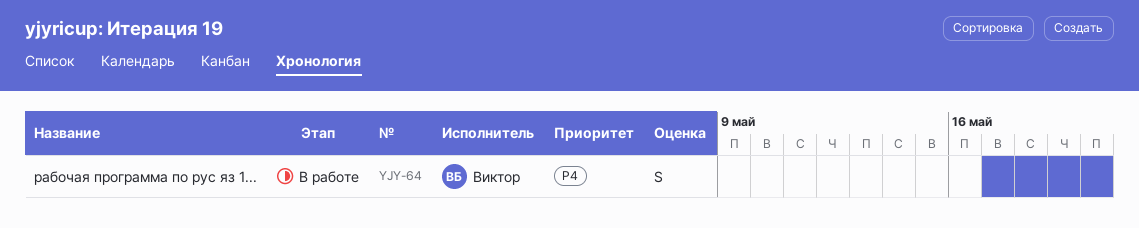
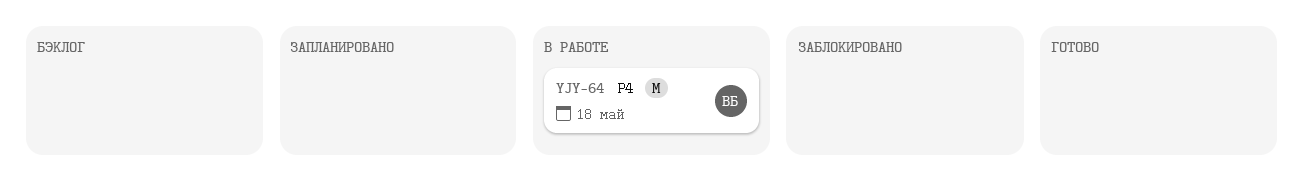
YJY-64, estimate: S -> M
YJY-64, due: May 20 -> May 18

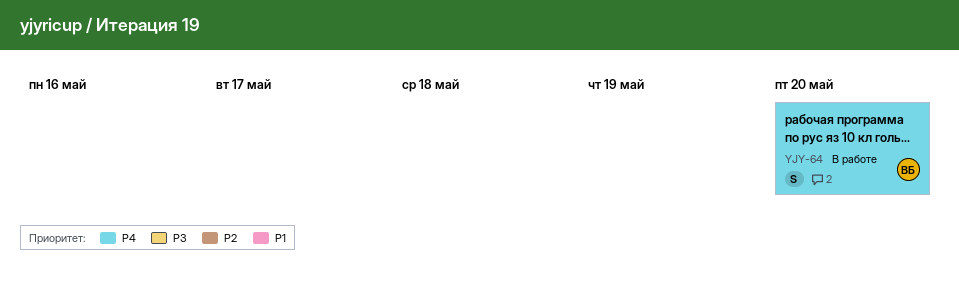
YJY-64, estimate: M -> S
YJY-64, due: May 18 -> May 20

